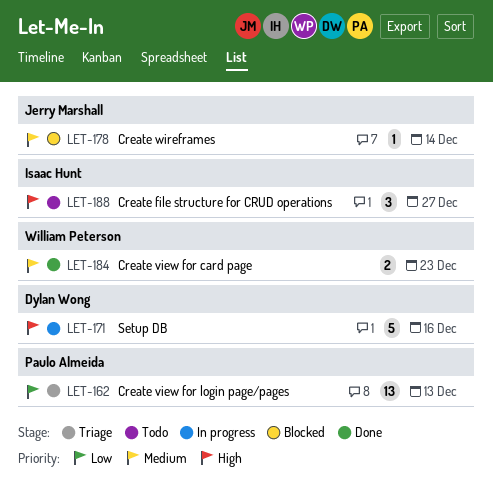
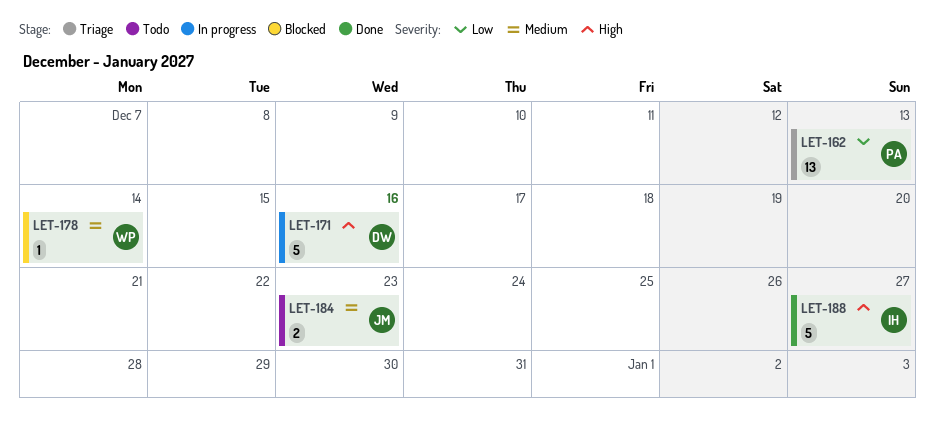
LET-178, owner: Jerry Marshall -> William Peterson
LET-184, status: Done -> Todo
LET-184, owner: William Peterson -> Jerry Marshall
LET-188, status: Todo -> Done
LET-188, estimate: 3 -> 5

